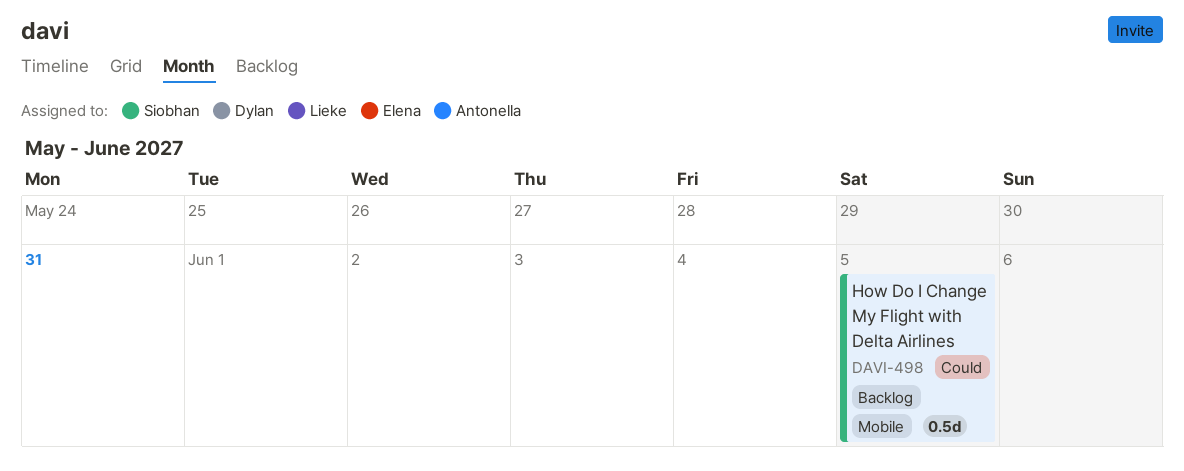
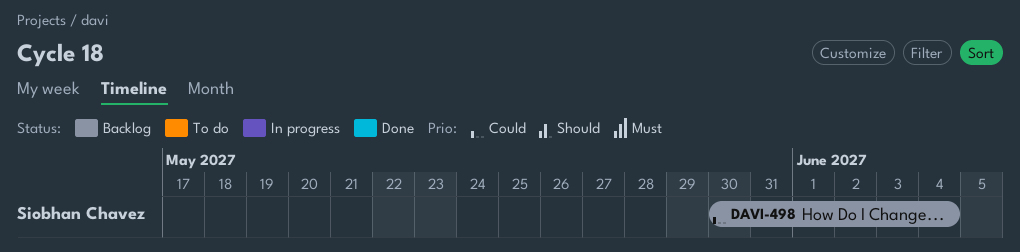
DAVI-498, due: Jun 5 -> Jun 4

